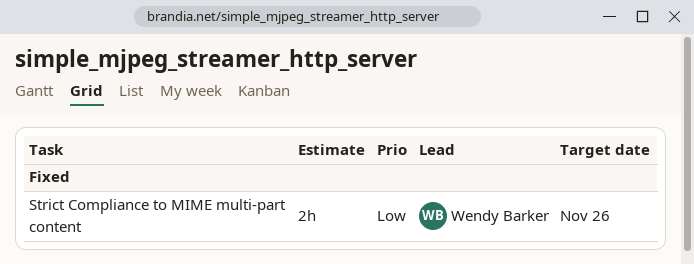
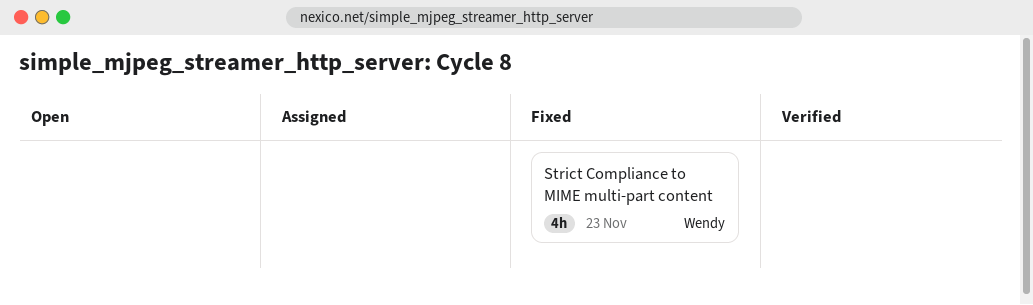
Strict Compliance to MIME multi-part content, estimate: 2h -> 4h
Strict Compliance to MIME multi-part content, due: Nov 26 -> Nov 23

